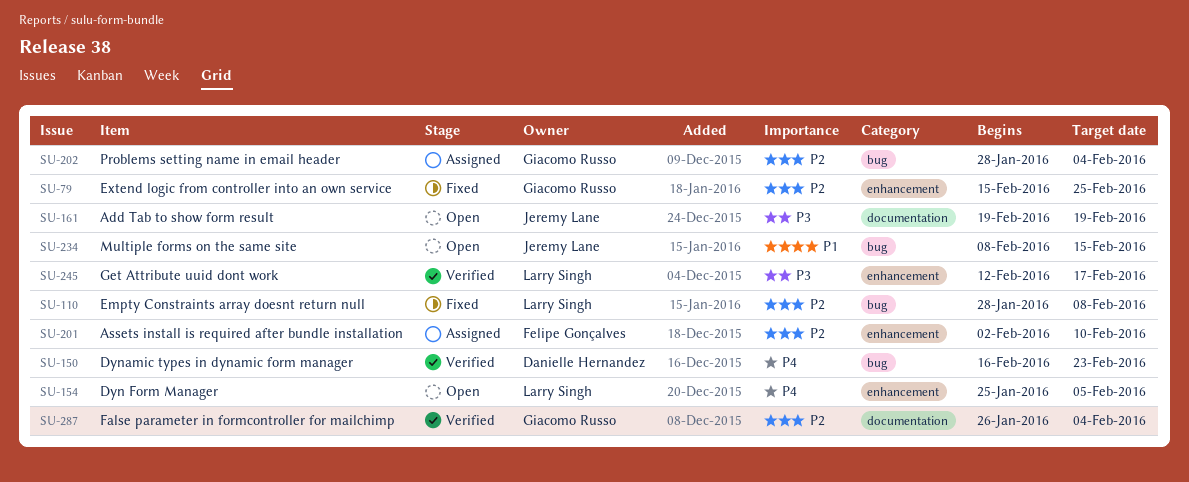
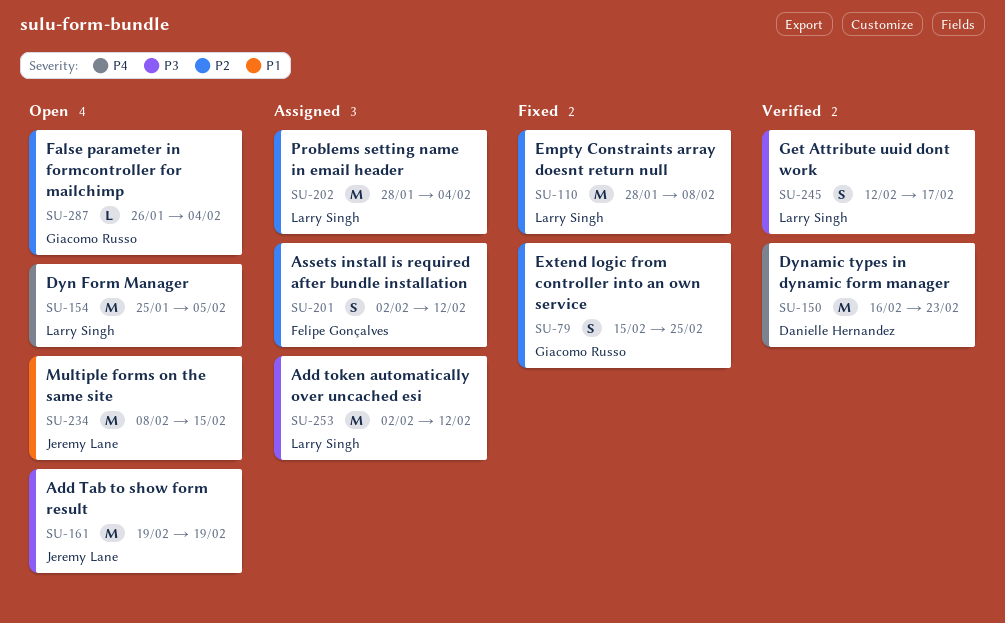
SU-201, due: Feb 10 -> Feb 12
SU-202, owner: Giacomo Russo -> Larry Singh
SU-253: none -> present
SU-287, status: Verified -> Open

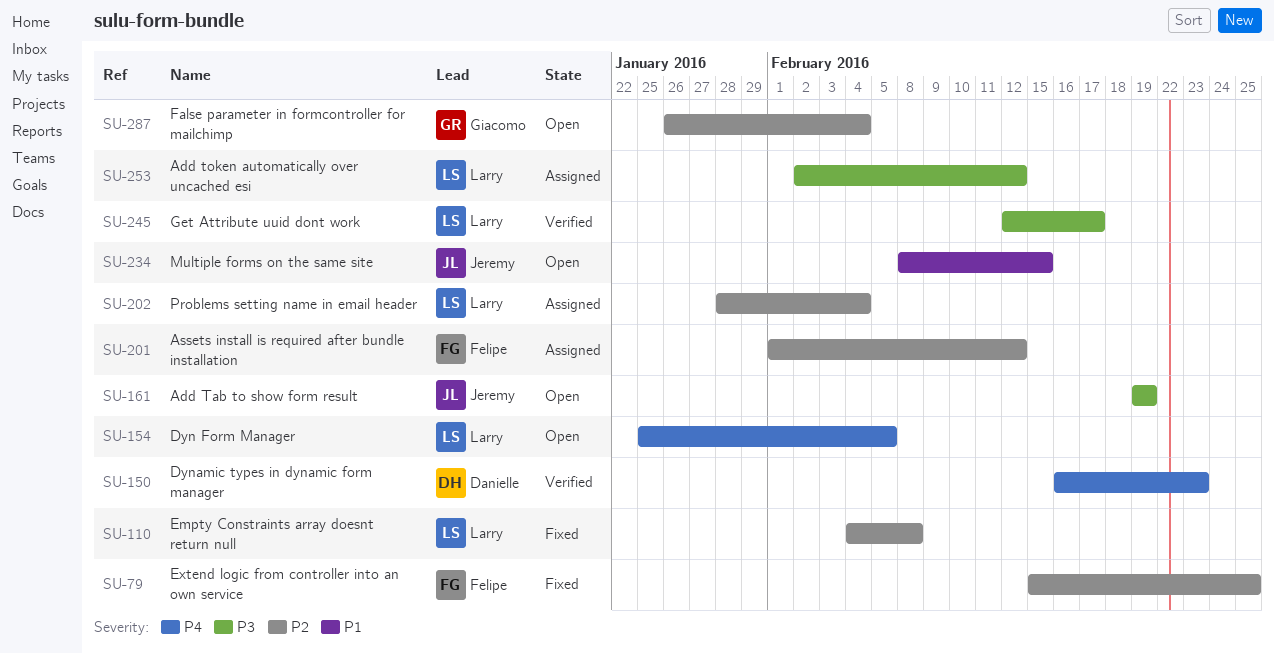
SU-79, owner: Giacomo Russo -> Felipe Gonçalves
SU-110, start: Jan 28 -> Feb 4
SU-201, start: Feb 2 -> Feb 1

